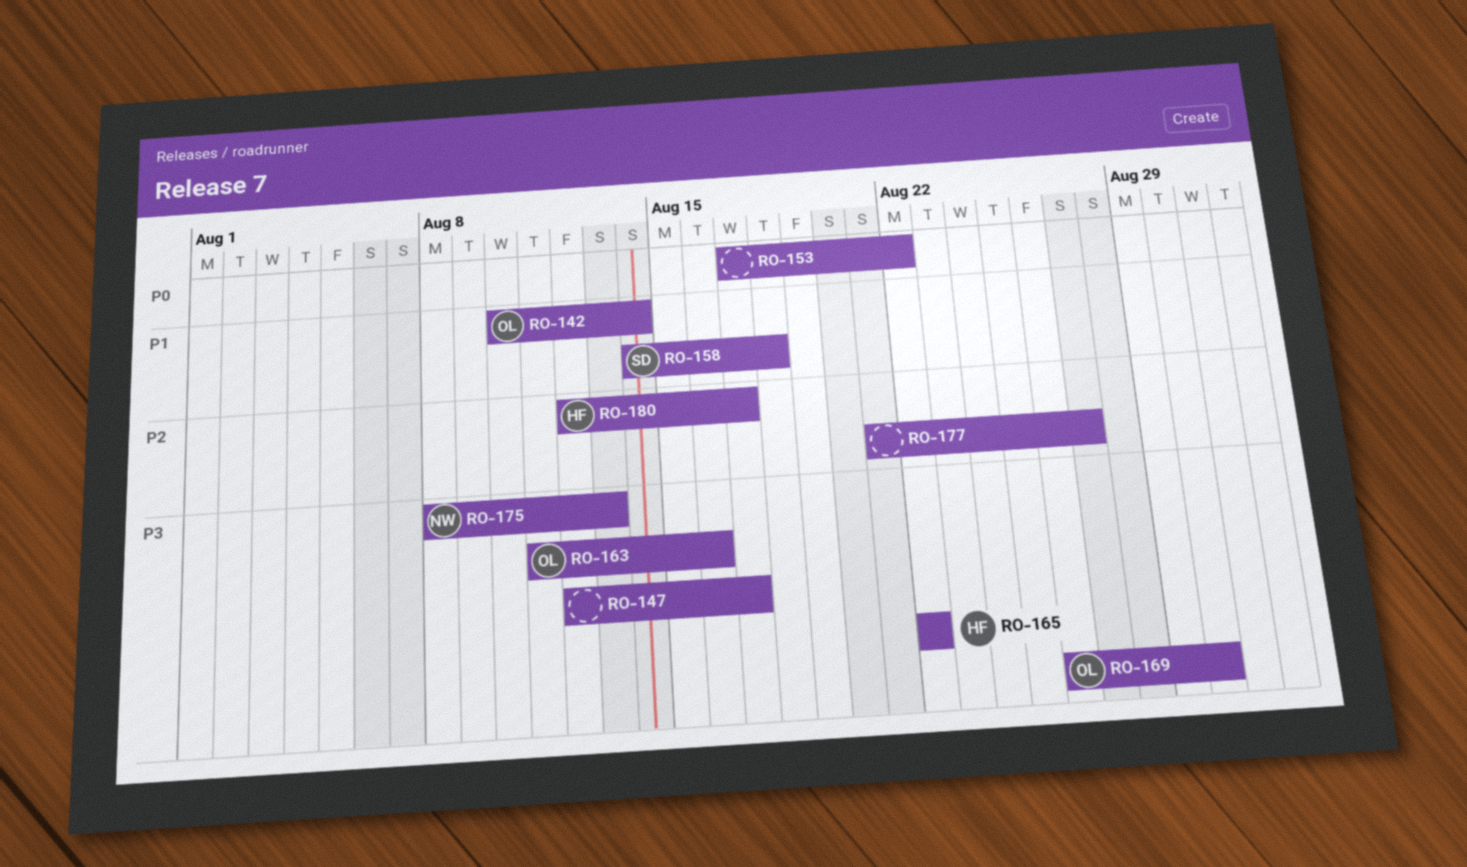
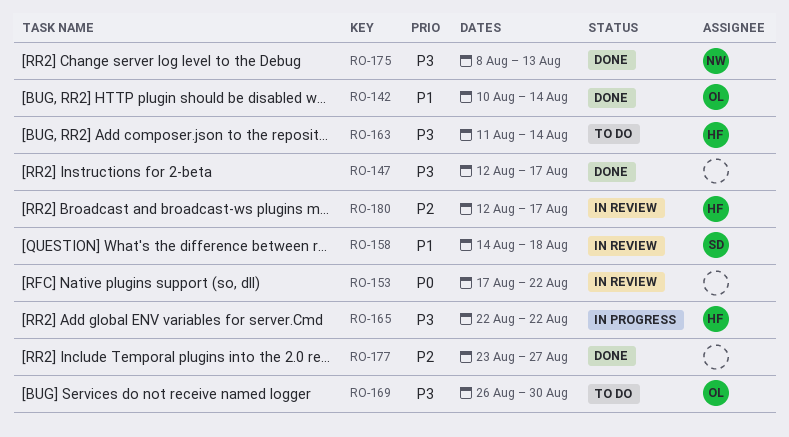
RO-163, owner: OL -> HF
RO-163, due: Aug 16 -> Aug 14
RO-177, start: Aug 21 -> Aug 23

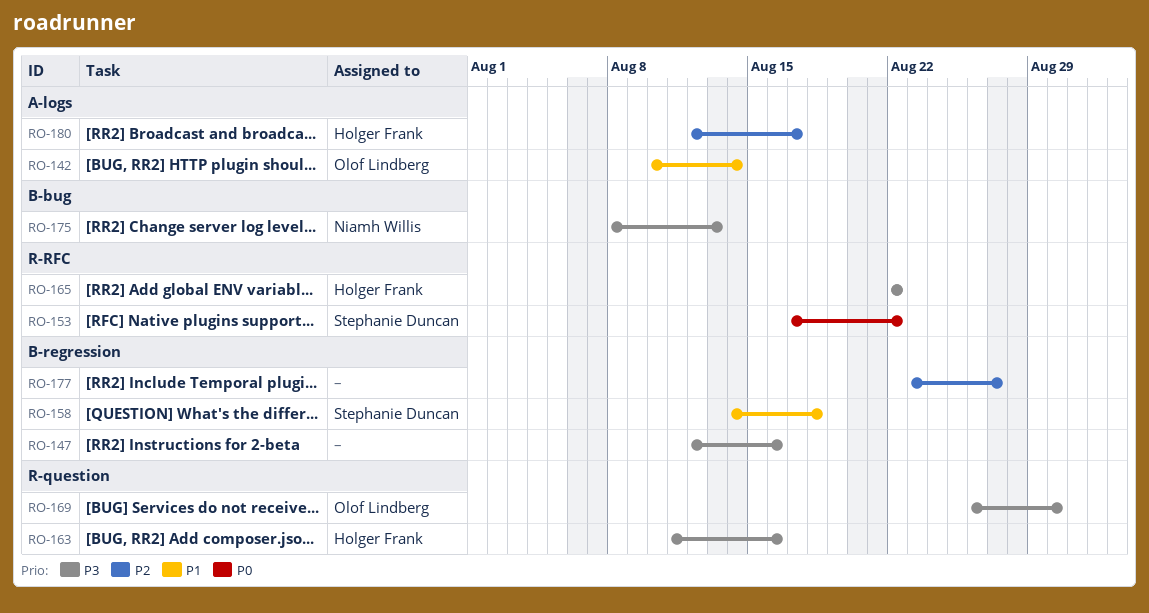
RO-147, due: Aug 17 -> Aug 16
RO-153, owner: none -> Stephanie Duncan
RO-163, due: Aug 14 -> Aug 16

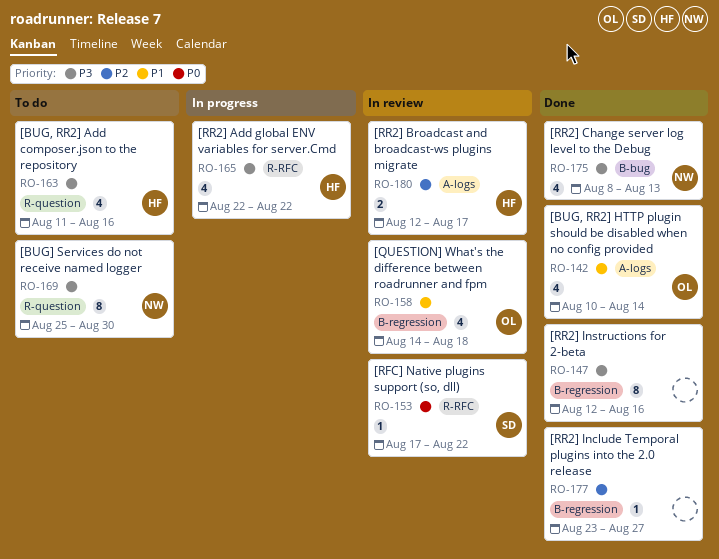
RO-158, owner: Stephanie Duncan -> Olof Lindberg
RO-169, owner: Olof Lindberg -> Niamh Willis
RO-169, start: Aug 26 -> Aug 25

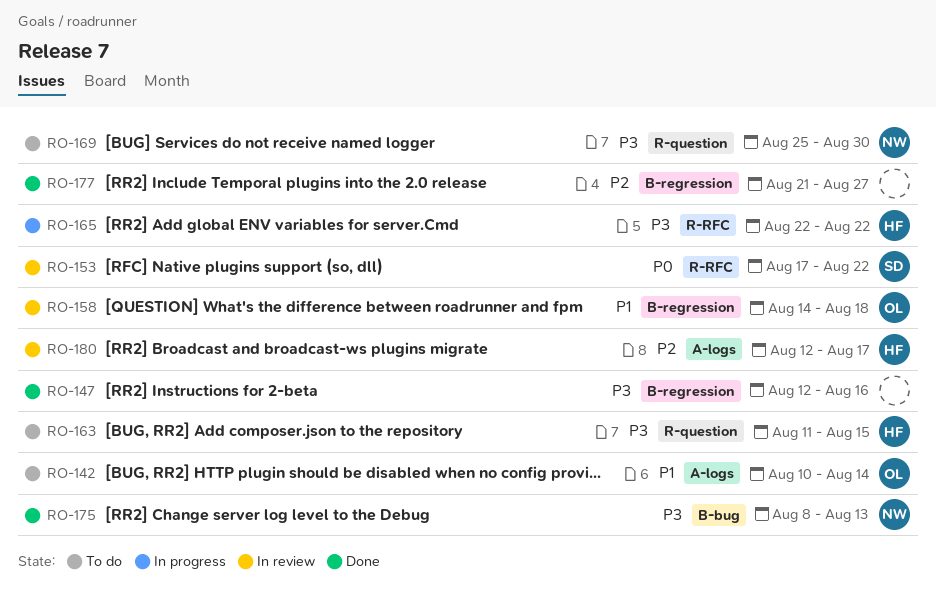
RO-142, status: Done -> To do
RO-163, due: Aug 16 -> Aug 15
RO-177, start: Aug 23 -> Aug 21

